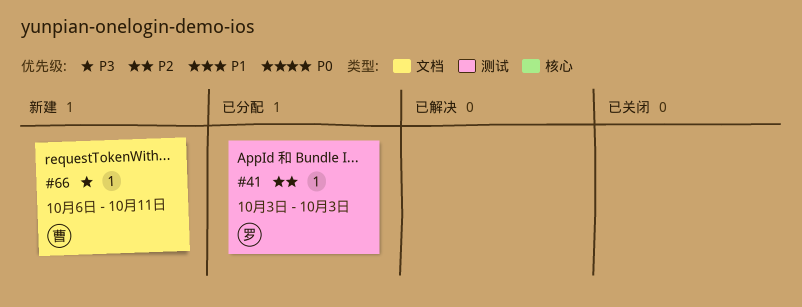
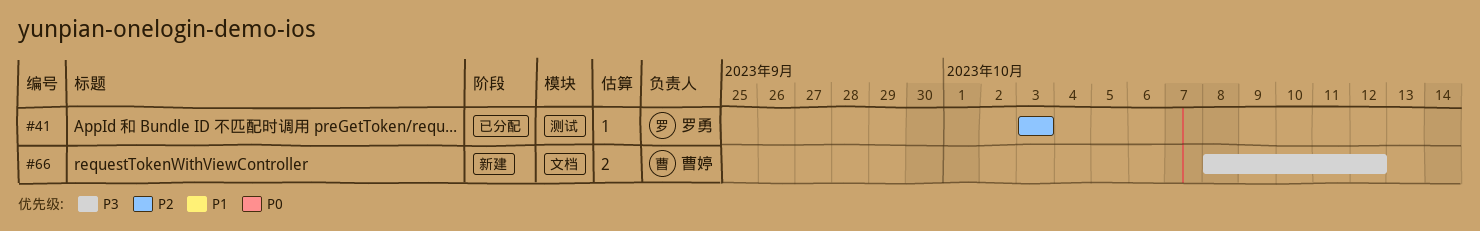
#66, estimate: 1 -> 2
#66, start: Oct 6 -> Oct 8
#66, due: Oct 11 -> Oct 12

